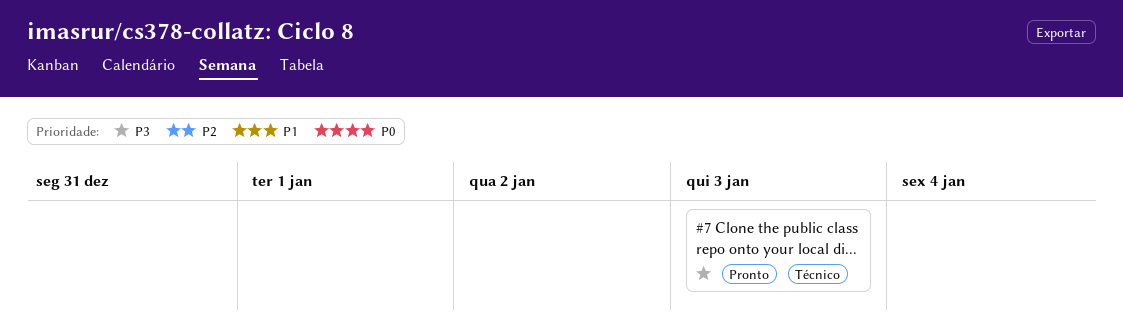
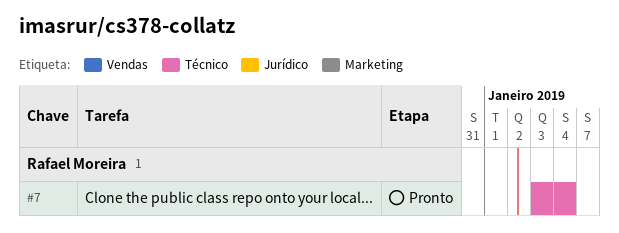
#7, due: Jan 3 -> Jan 4

